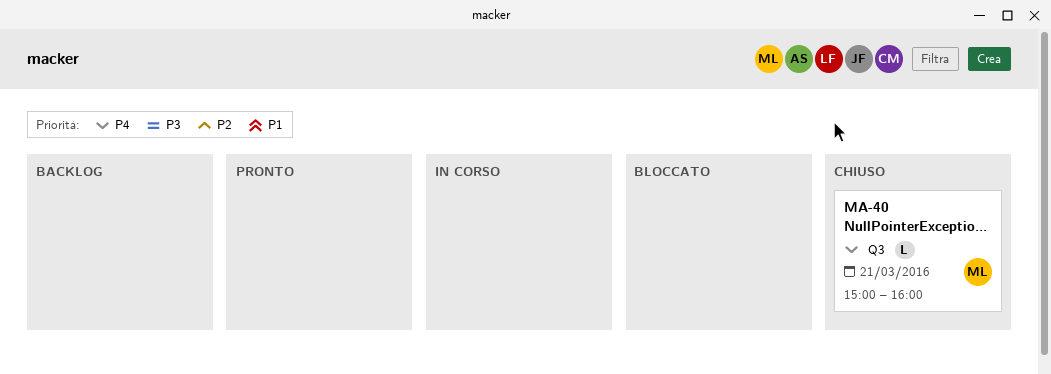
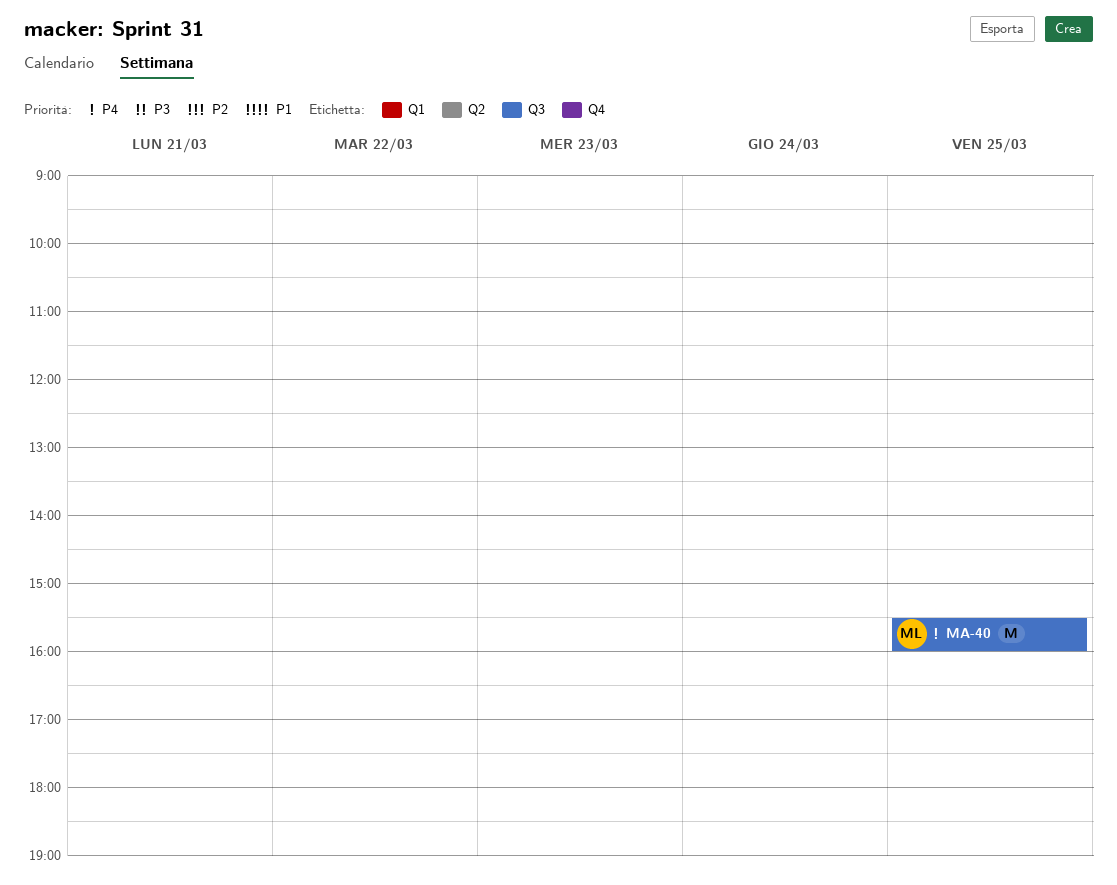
MA-40, estimate: L -> M
MA-40, day: Mar 21 -> Mar 25
MA-40, begins: 15:00 -> 15:30

